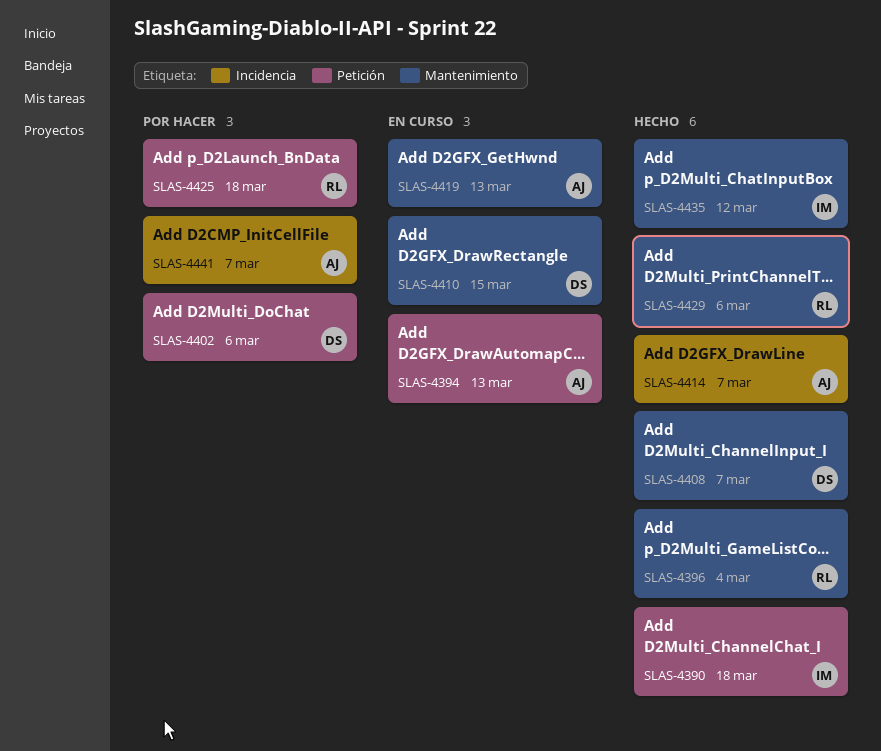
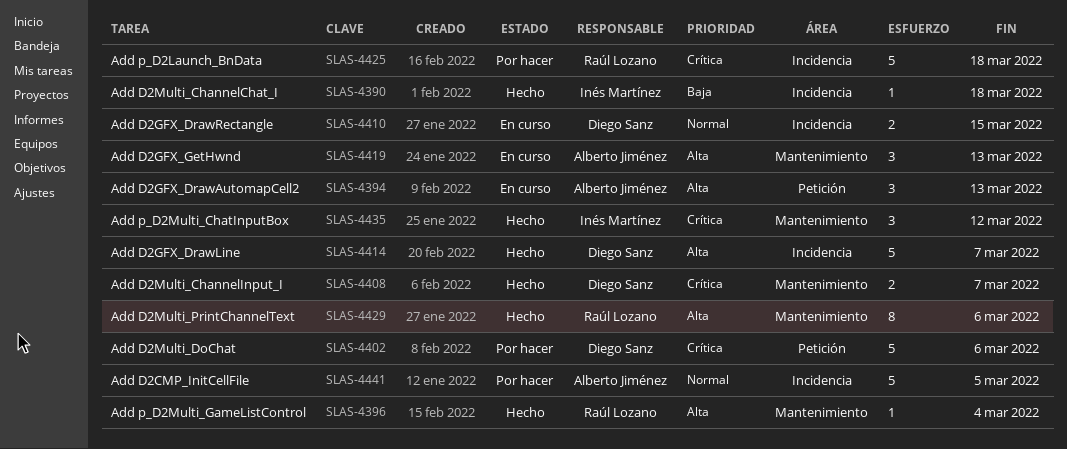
SLAS-4390, label: Petición -> Incidencia
SLAS-4410, label: Mantenimiento -> Incidencia
SLAS-4414, owner: Alberto Jiménez -> Diego Sanz
SLAS-4425, label: Petición -> Incidencia
SLAS-4441, due: Mar 7 -> Mar 5

